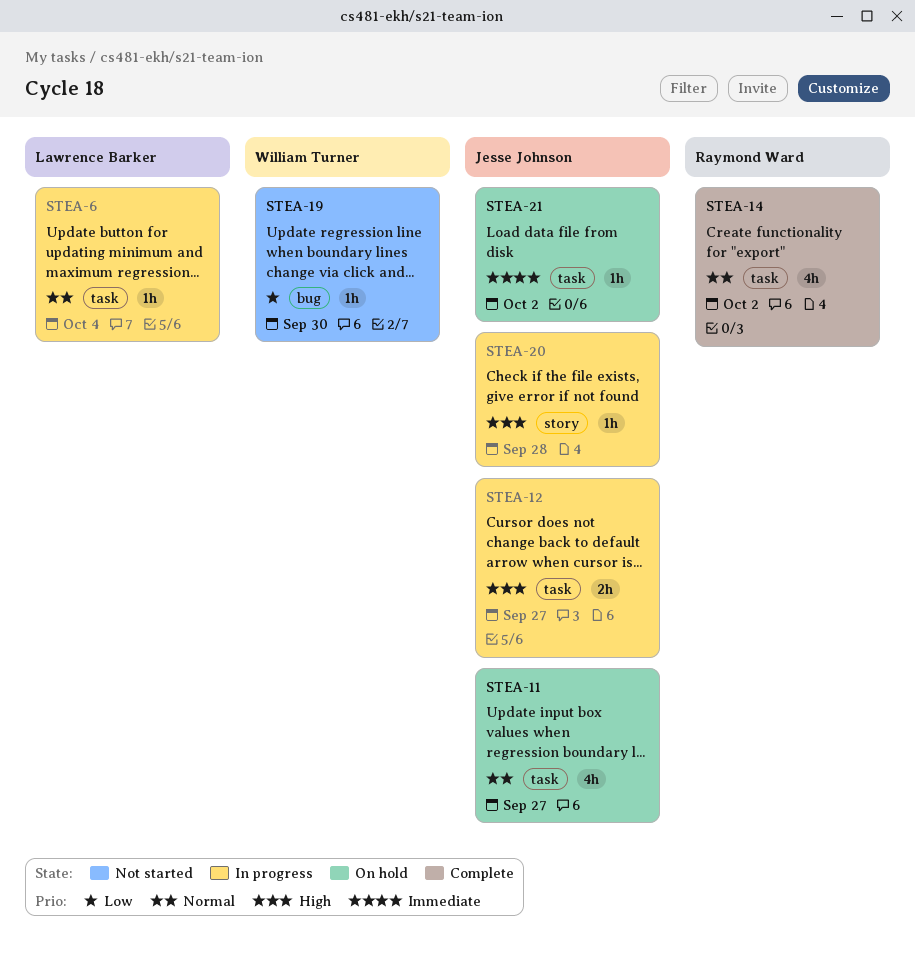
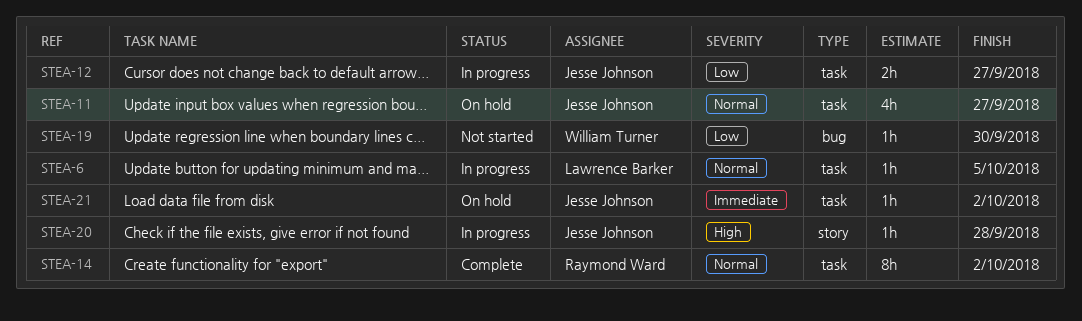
STEA-6, due: Oct 4 -> Oct 5
STEA-12, priority: High -> Low
STEA-14, estimate: 4h -> 8h

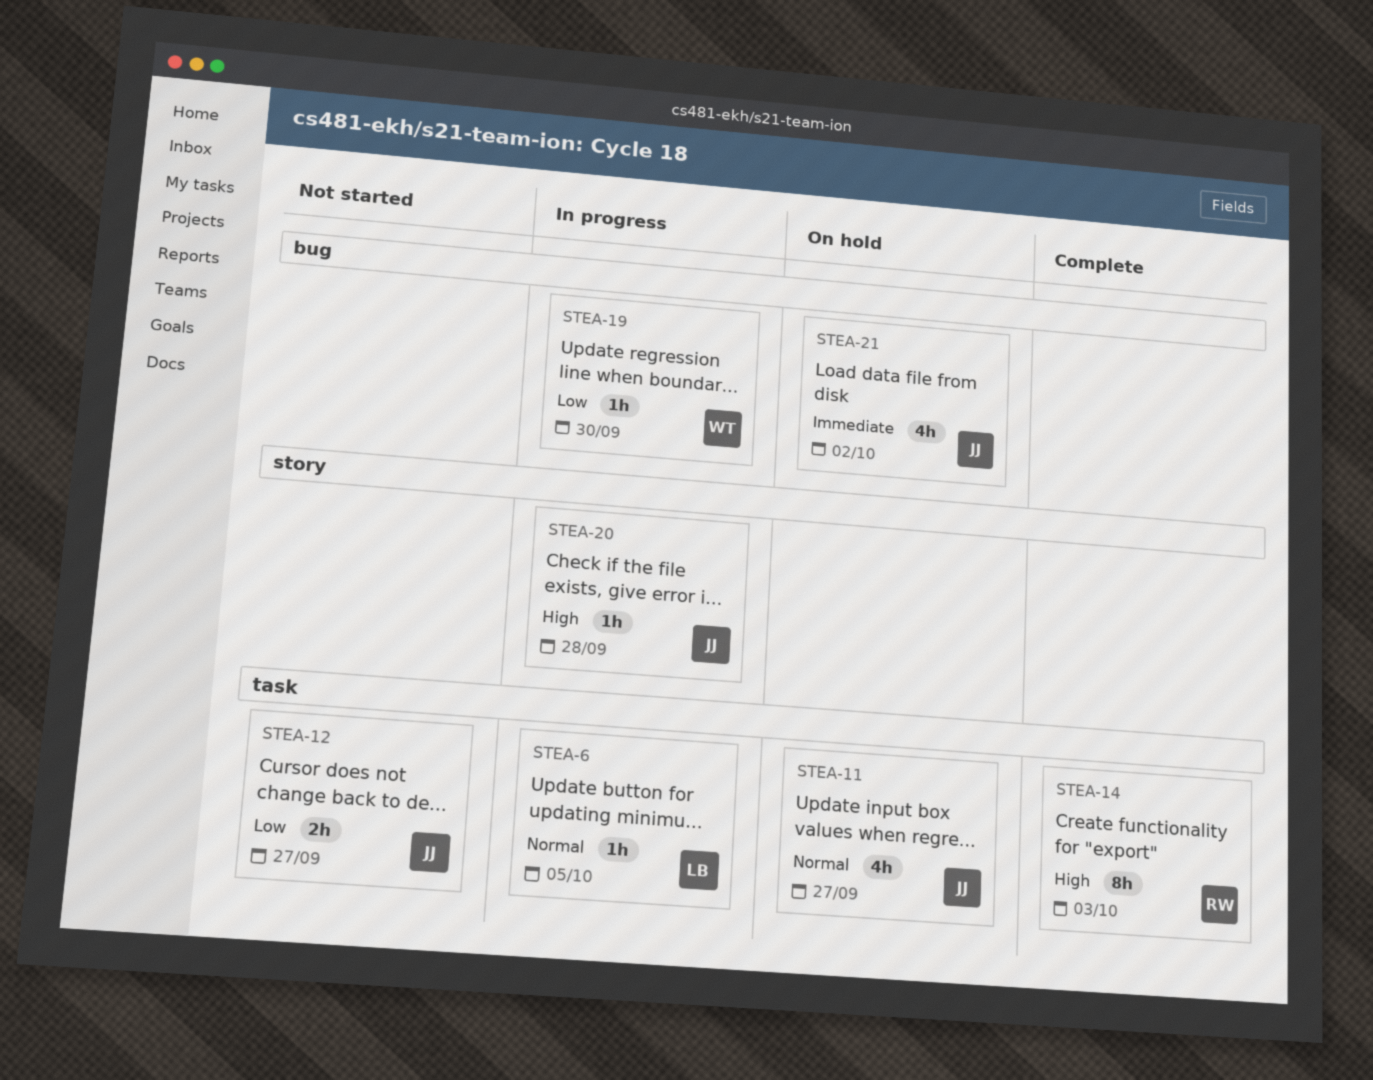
STEA-12, status: In progress -> Not started
STEA-14, priority: Normal -> High
STEA-14, due: Oct 2 -> Oct 3
STEA-19, status: Not started -> In progress
STEA-21, label: task -> bug
STEA-21, estimate: 1h -> 4h

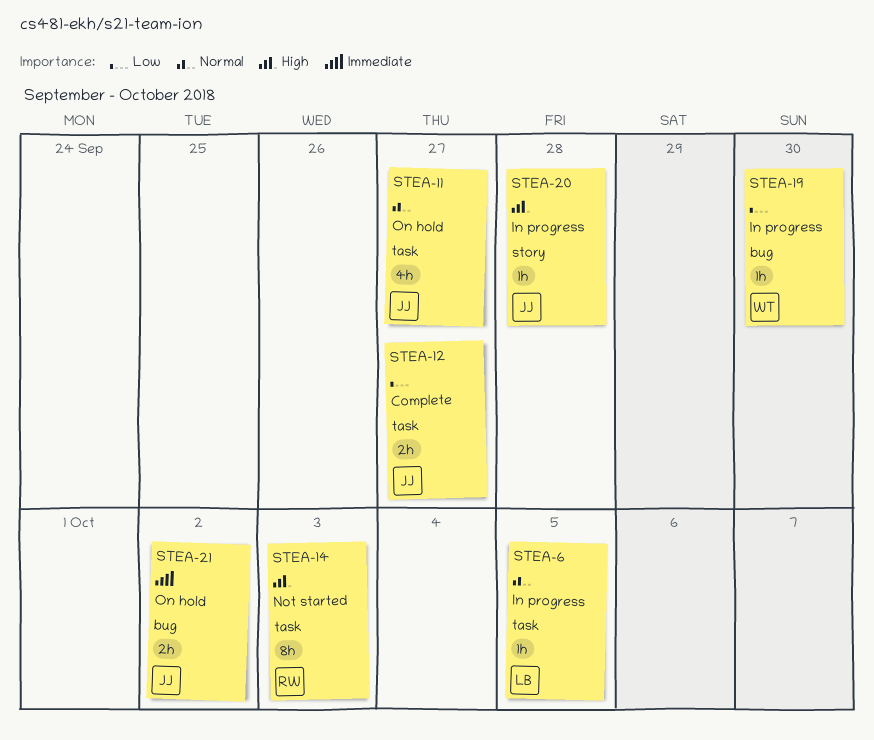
STEA-12, status: Not started -> Complete
STEA-14, status: Complete -> Not started
STEA-21, estimate: 4h -> 2h

